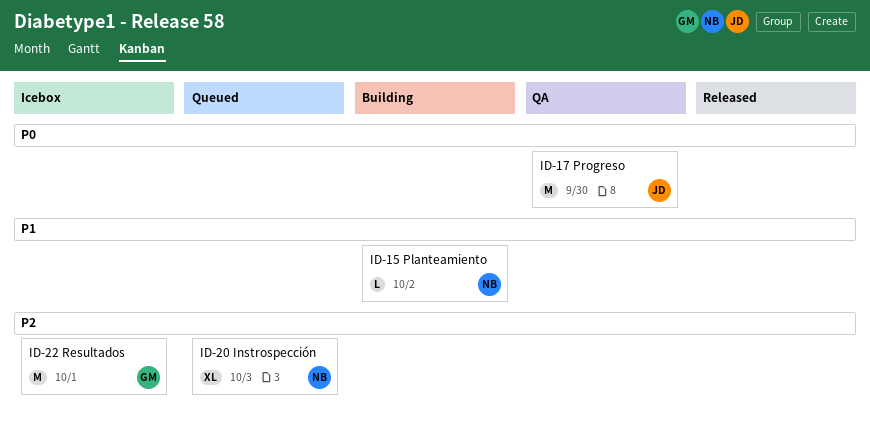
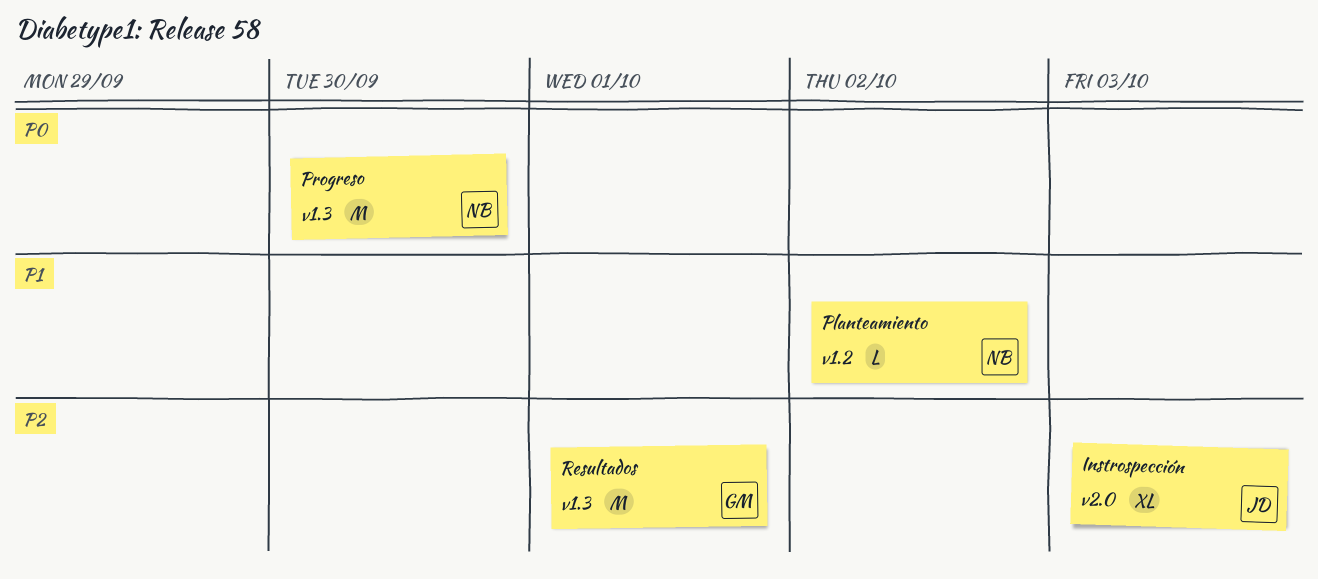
Instrospección, owner: NB -> JD
Progreso, owner: JD -> NB

